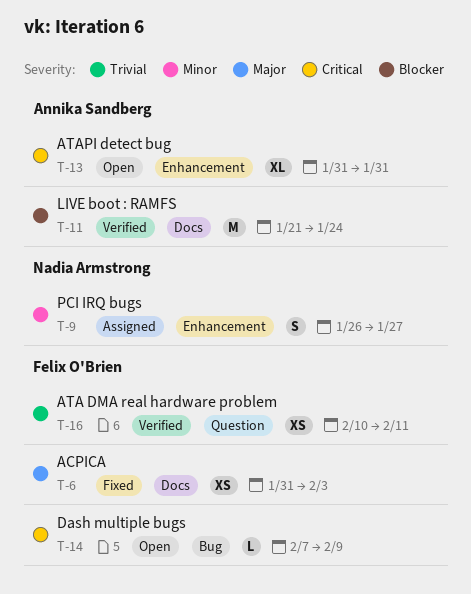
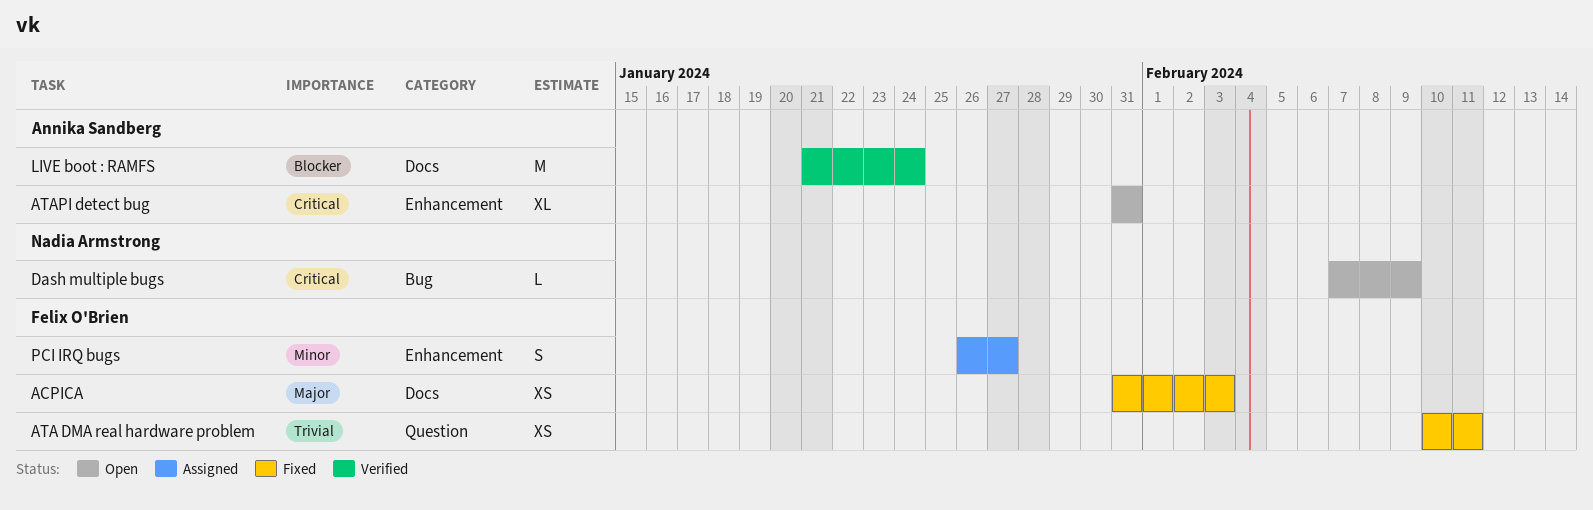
ATA DMA real hardware problem, status: Verified -> Fixed
Dash multiple bugs, owner: Felix O'Brien -> Nadia Armstrong
PCI IRQ bugs, owner: Nadia Armstrong -> Felix O'Brien

